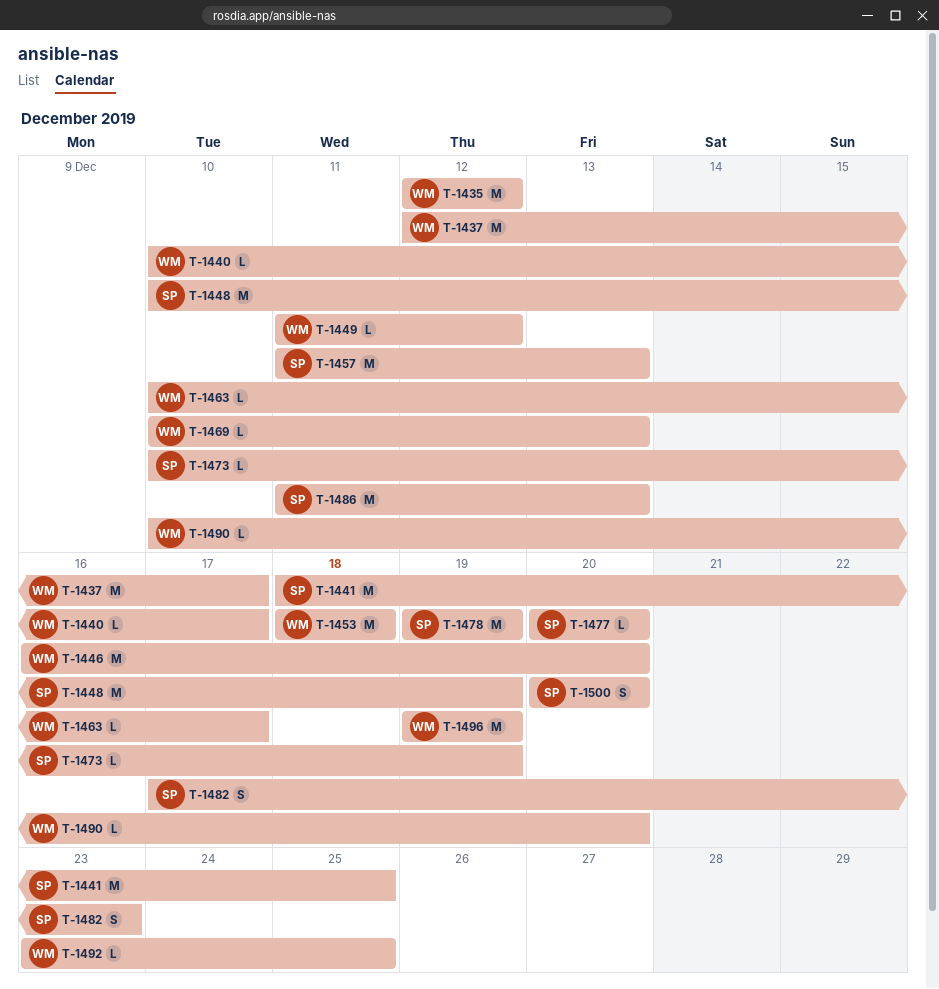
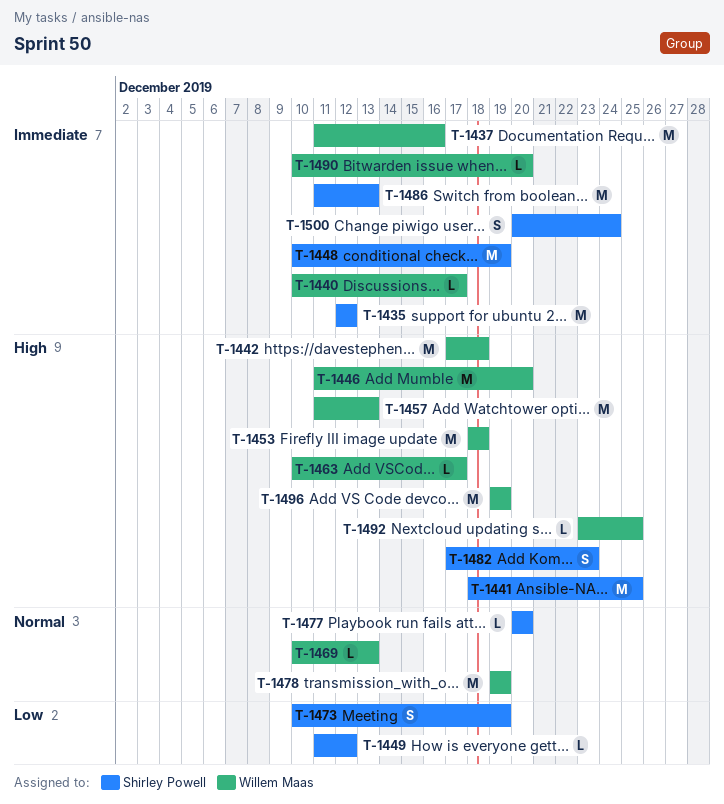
T-1435, owner: Willem Maas -> Shirley Powell
T-1437, start: Dec 12 -> Dec 11
T-1437, due: Dec 17 -> Dec 16
T-1442: none -> present
T-1446, start: Dec 16 -> Dec 11
T-1449, owner: Willem Maas -> Shirley Powell
T-1457, owner: Shirley Powell -> Willem Maas
T-1473, estimate: L -> S
T-1478, owner: Shirley Powell -> Willem Maas
T-1500, due: Dec 20 -> Dec 24

